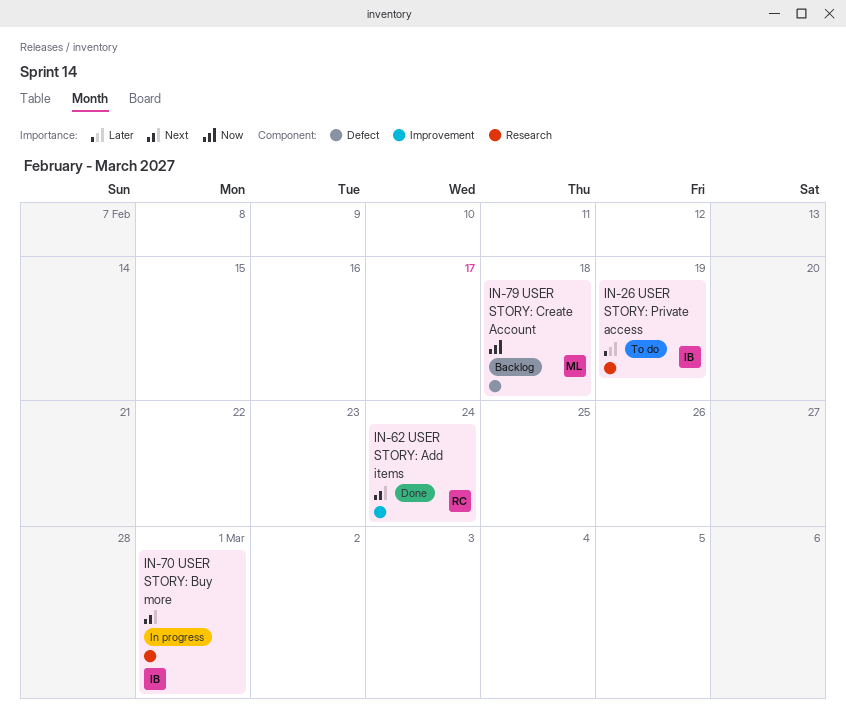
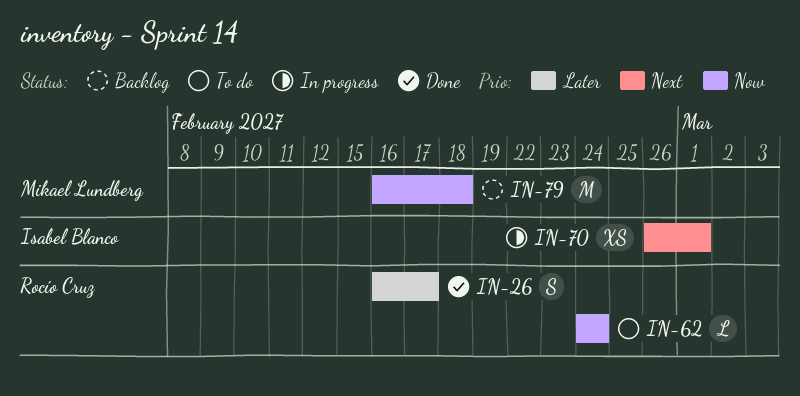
IN-26, status: To do -> Done
IN-26, owner: Isabel Blanco -> Rocío Cruz
IN-26, due: Feb 19 -> Feb 17
IN-62, status: Done -> To do
IN-62, priority: Next -> Now

